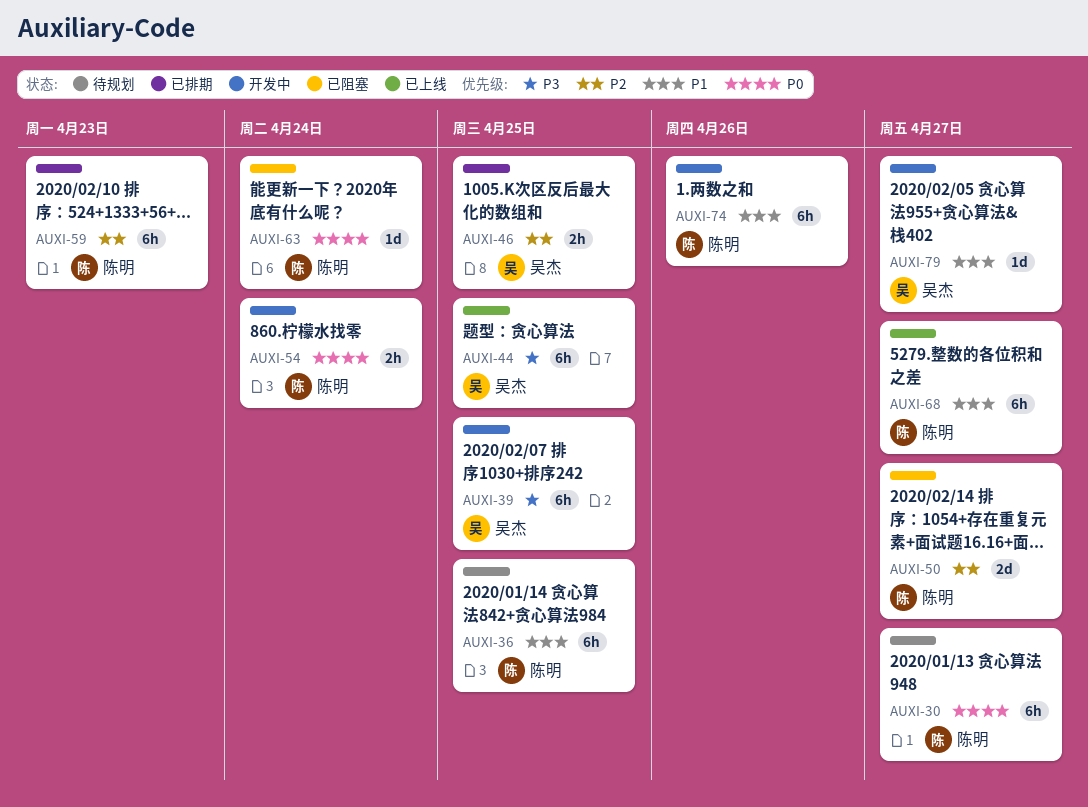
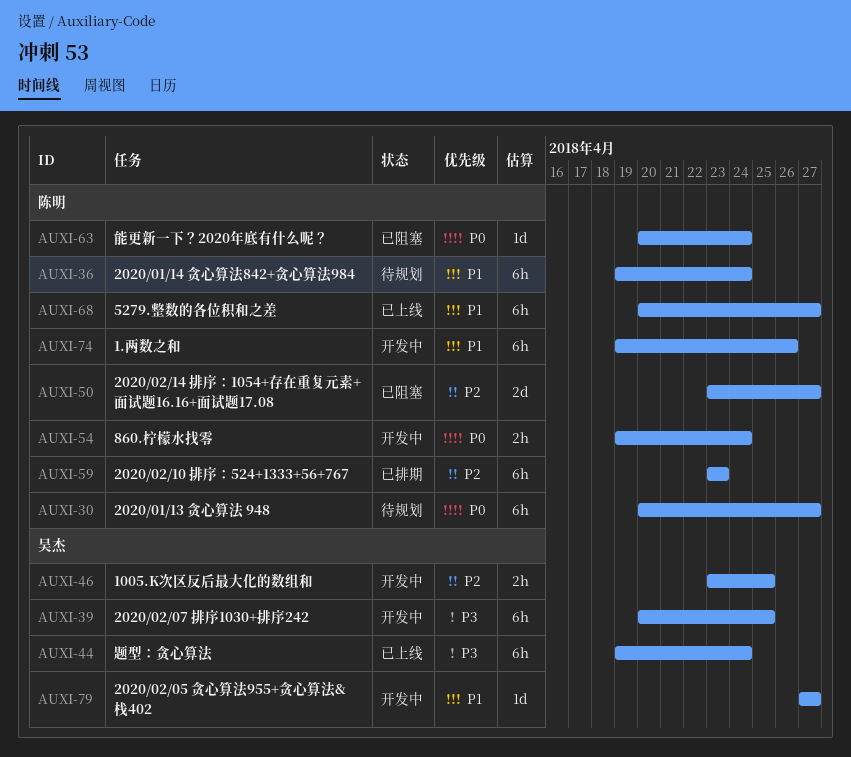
AUXI-36, due: Apr 25 -> Apr 24
AUXI-44, due: Apr 25 -> Apr 24
AUXI-46, status: 已排期 -> 开发中

